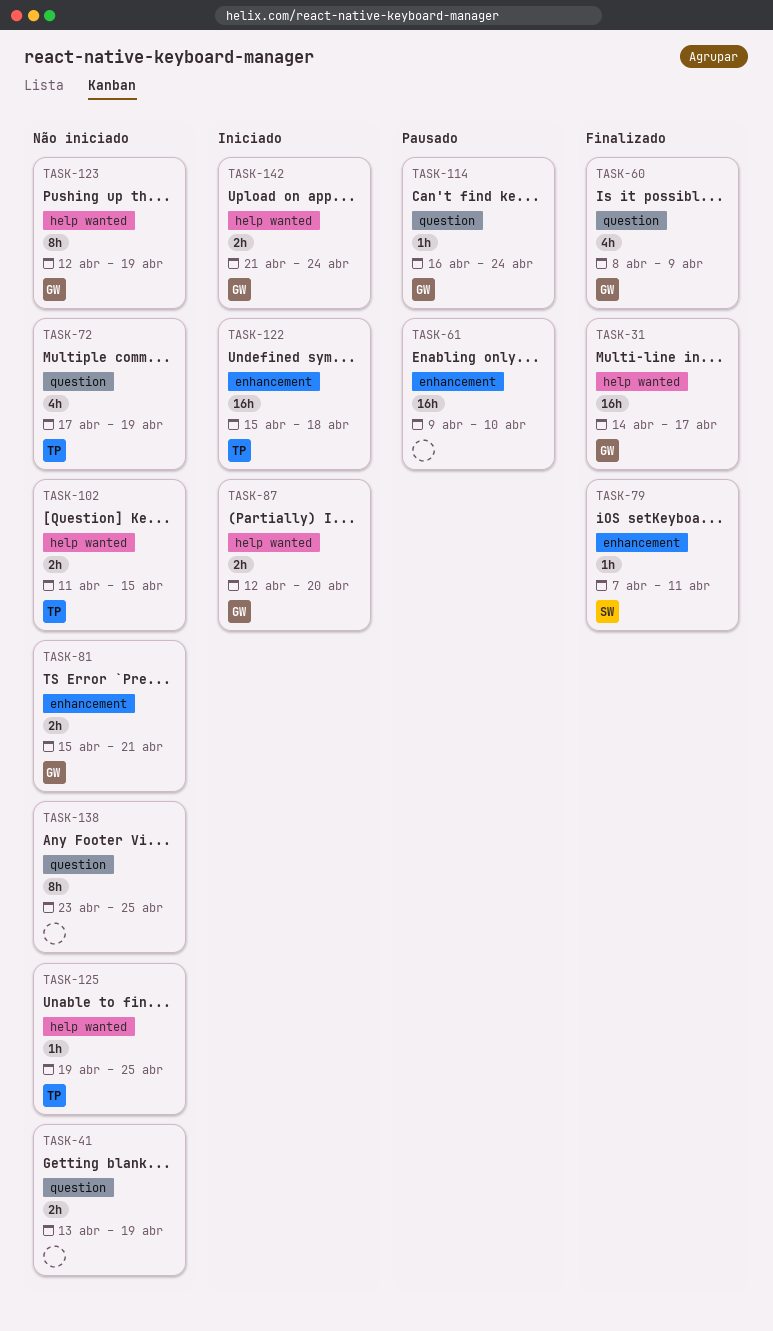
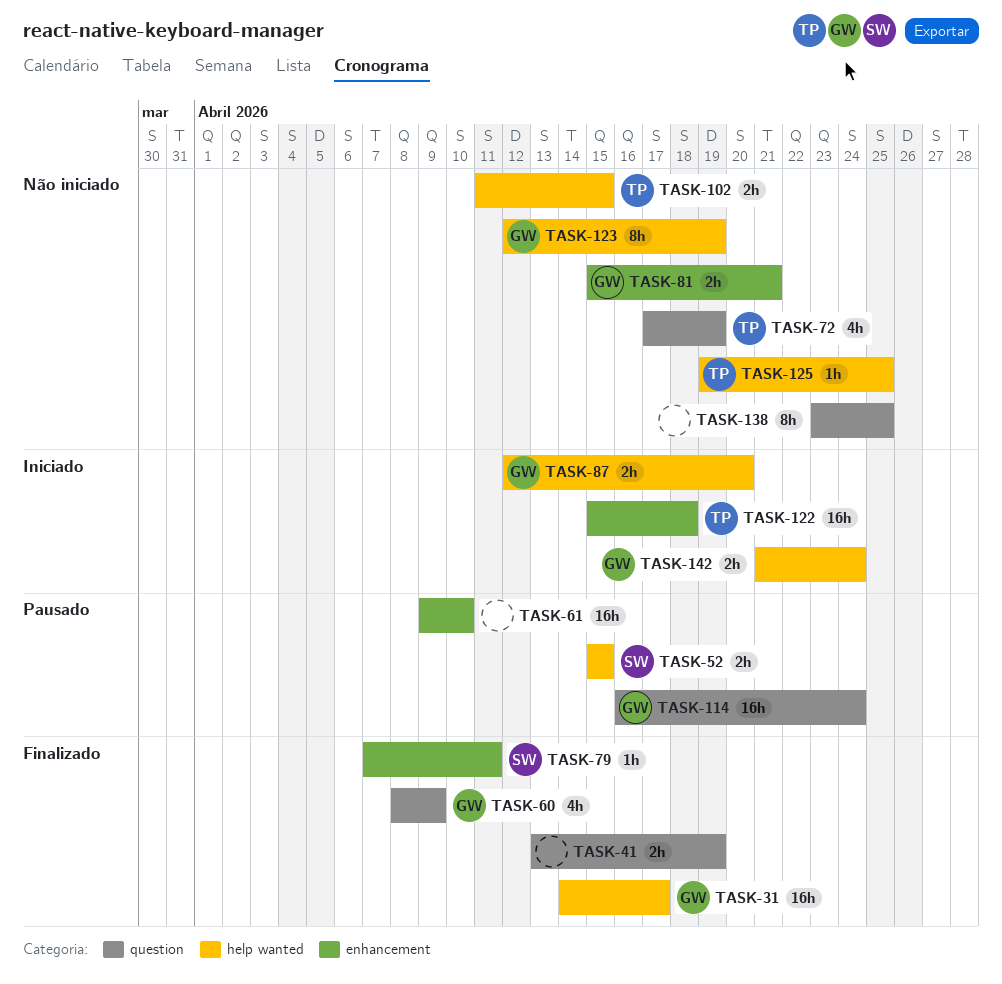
TASK-41, status: Não iniciado -> Finalizado
TASK-52: none -> present
TASK-114, estimate: 1h -> 16h

